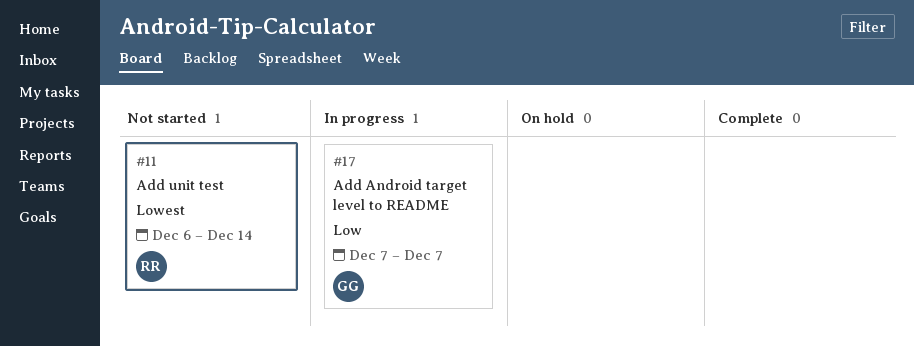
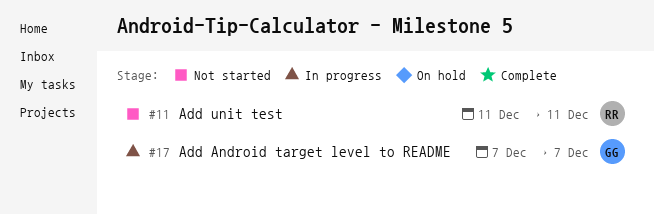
#11, start: Dec 6 -> Dec 11
#11, due: Dec 14 -> Dec 11

